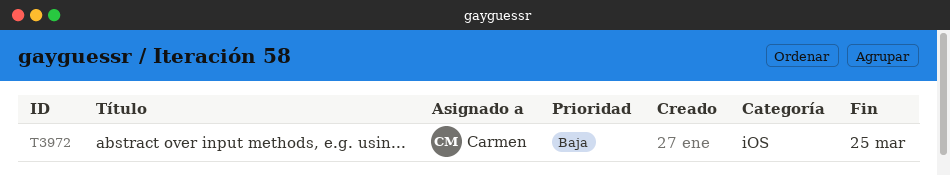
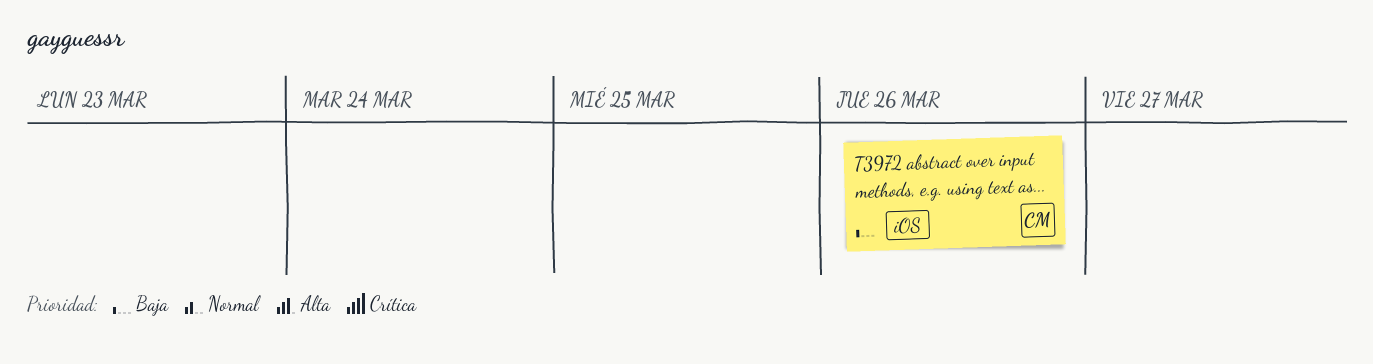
T3972, due: Mar 25 -> Mar 26

